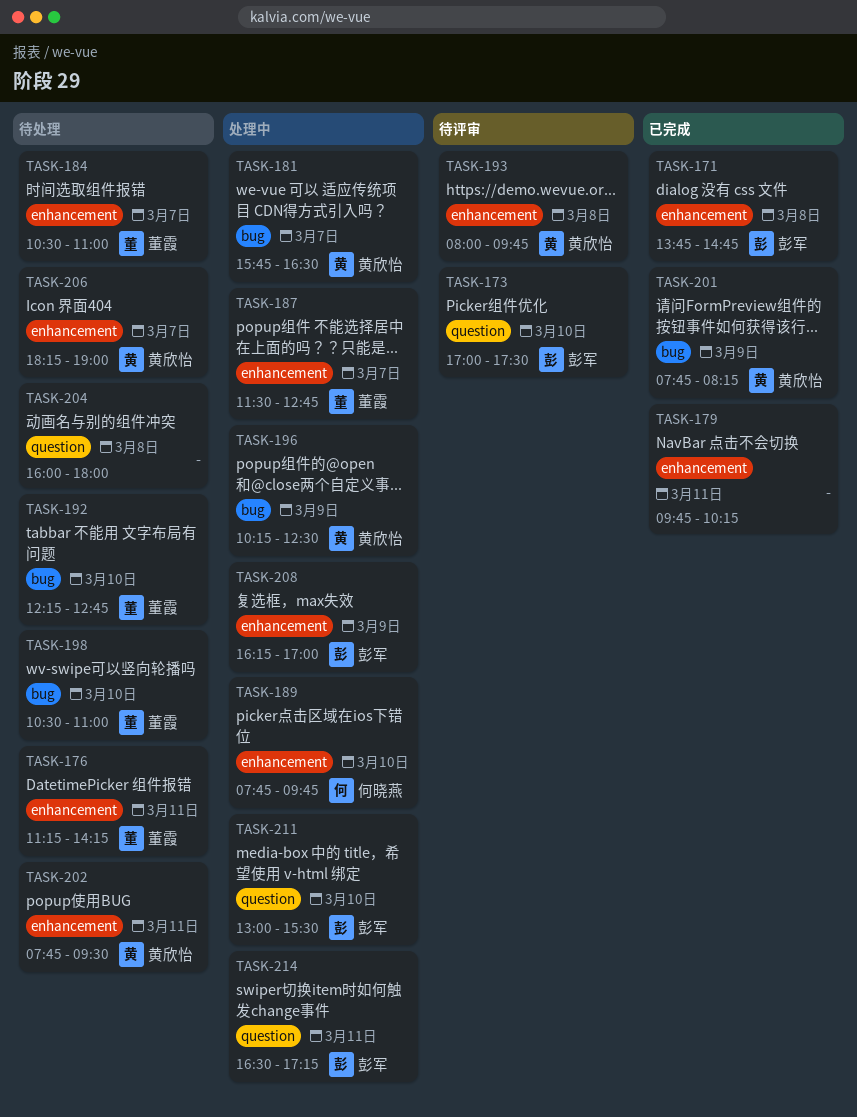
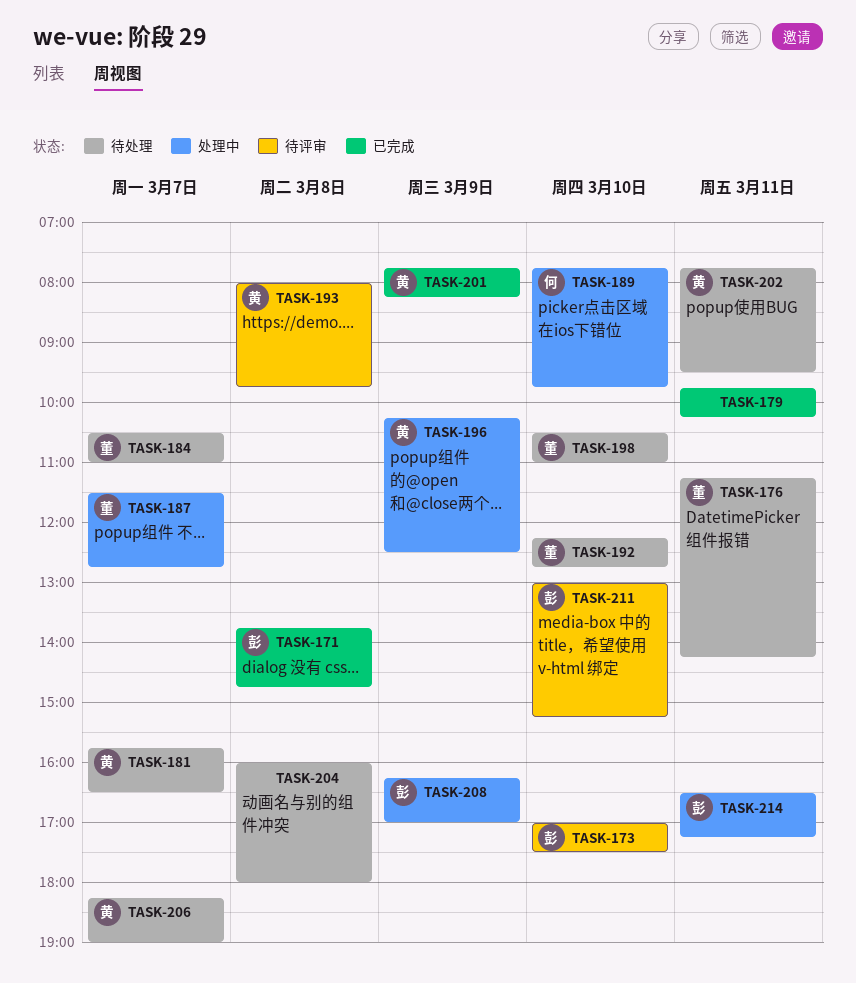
TASK-181, status: 处理中 -> 待处理
TASK-211, status: 处理中 -> 待评审
TASK-211, ends: 15:30 -> 15:15

